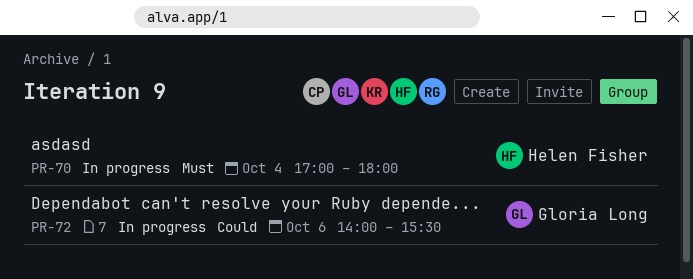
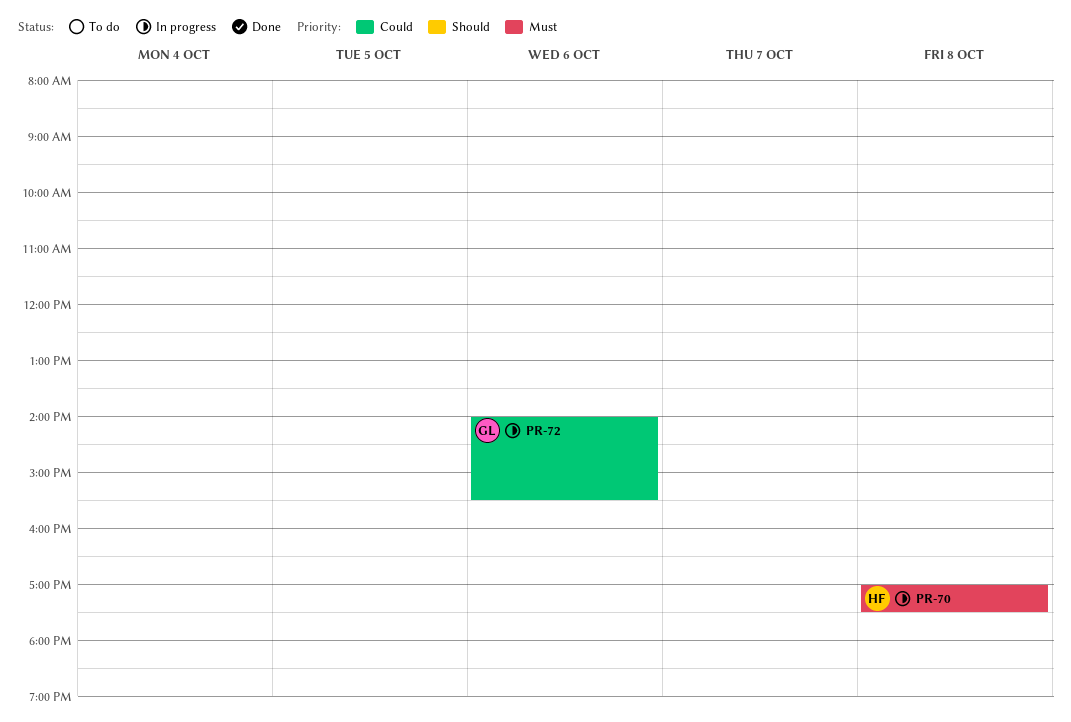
PR-70, day: Oct 4 -> Oct 8
PR-70, ends: 18:00 -> 17:30

